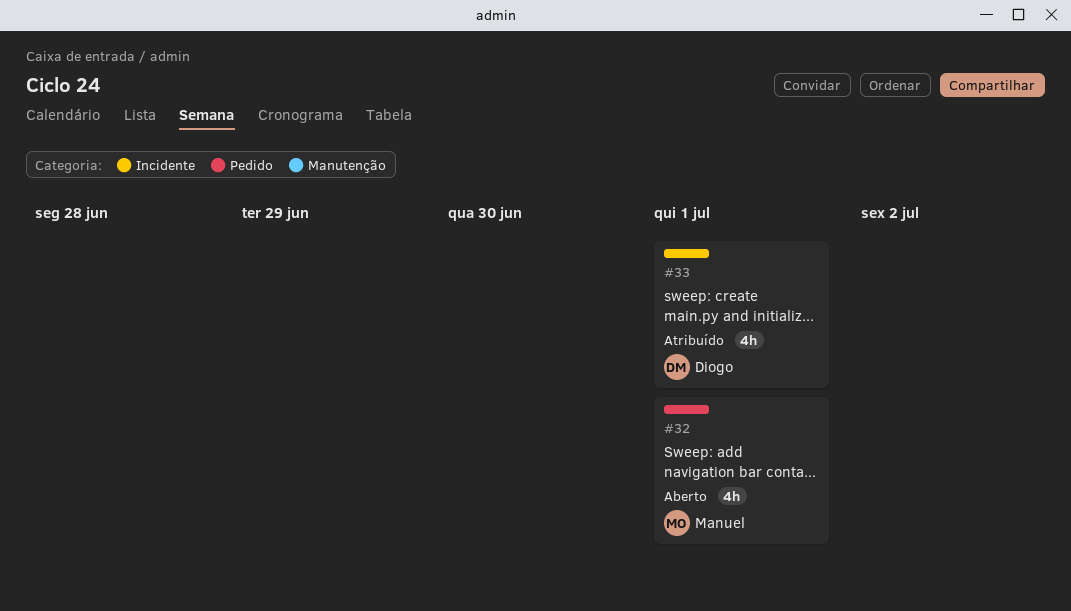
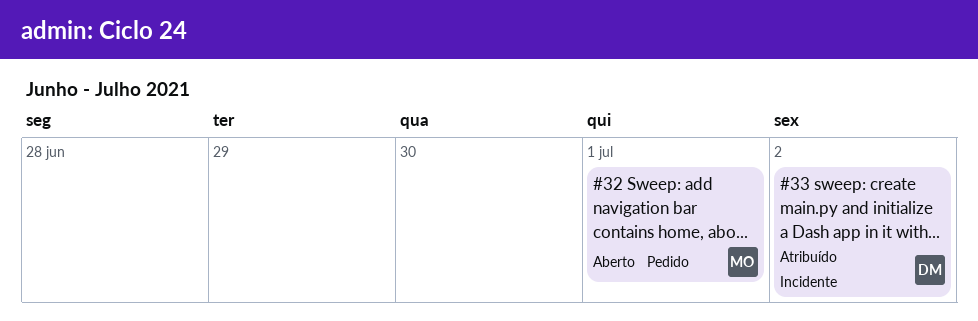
#33, due: Jul 1 -> Jul 2

